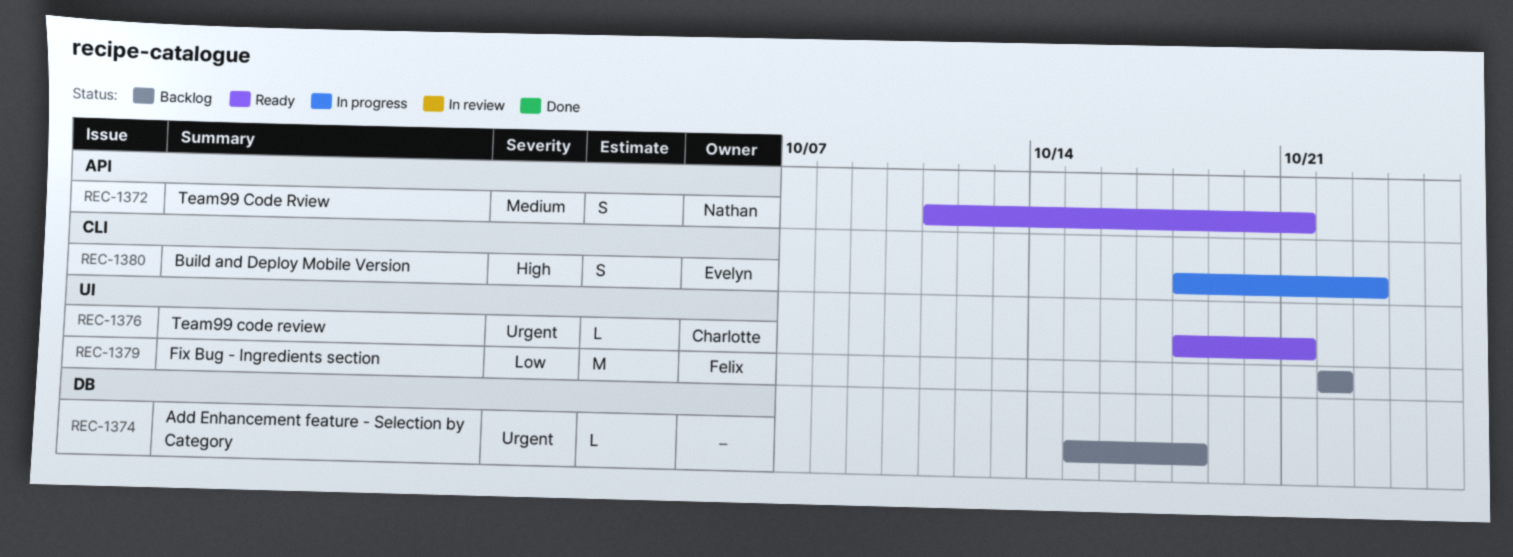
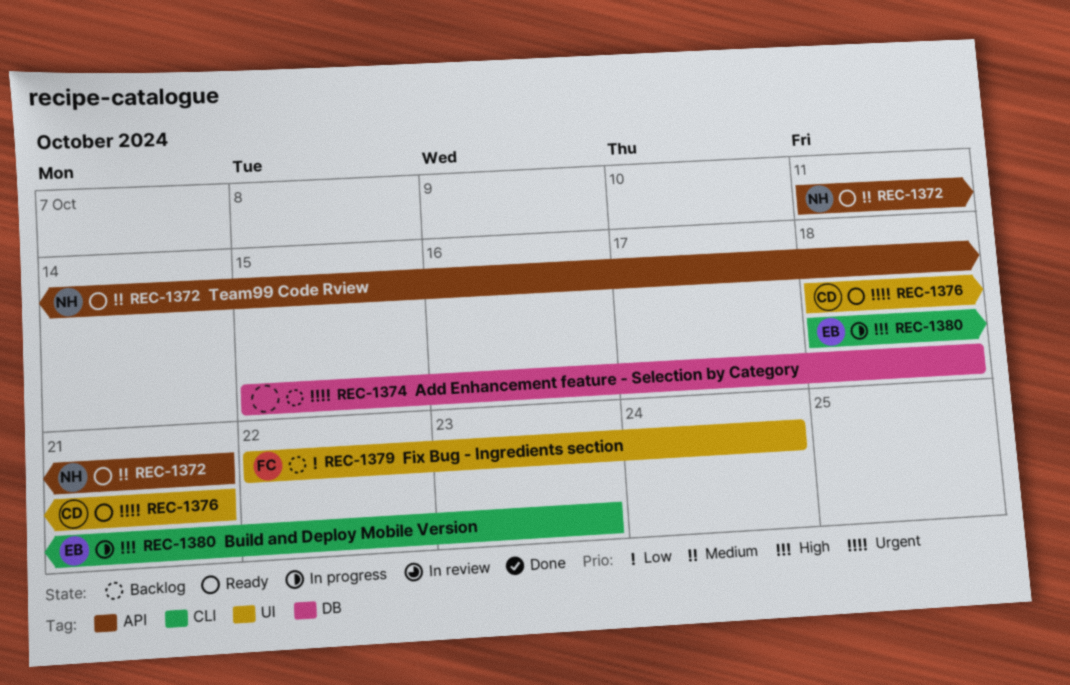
REC-1379, due: Oct 22 -> Oct 24

